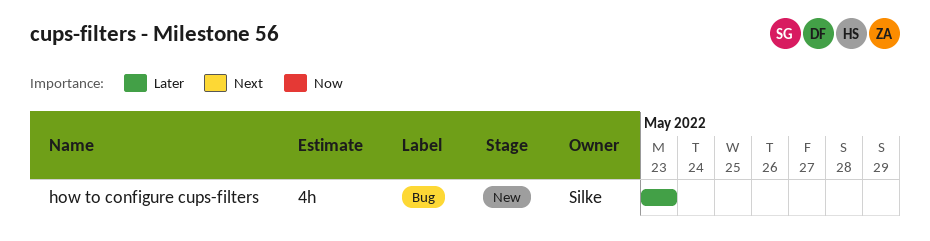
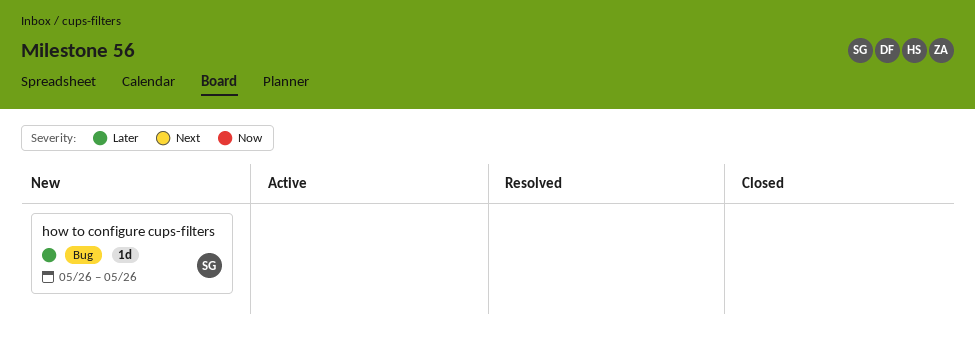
how to configure cups-filters, estimate: 4h -> 1d
how to configure cups-filters, start: May 23 -> May 26
how to configure cups-filters, due: May 23 -> May 26

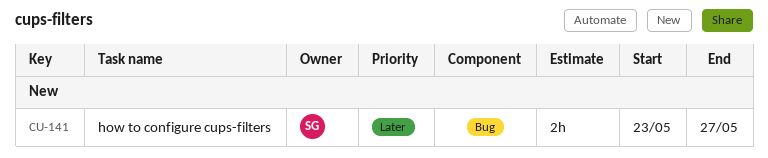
how to configure cups-filters, estimate: 1d -> 2h
how to configure cups-filters, start: May 26 -> May 23
how to configure cups-filters, due: May 26 -> May 27

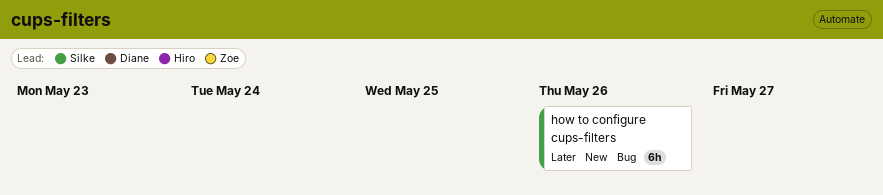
how to configure cups-filters, estimate: 2h -> 6h
how to configure cups-filters, due: May 27 -> May 26

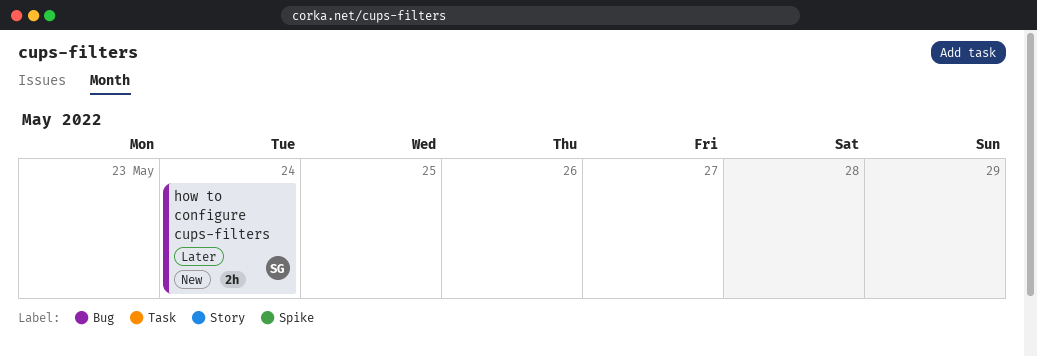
how to configure cups-filters, estimate: 6h -> 2h
how to configure cups-filters, due: May 26 -> May 24

